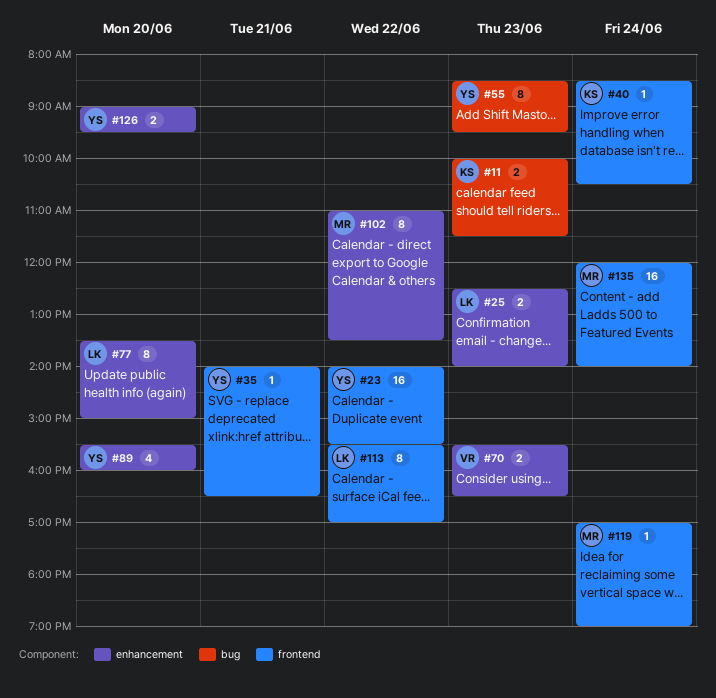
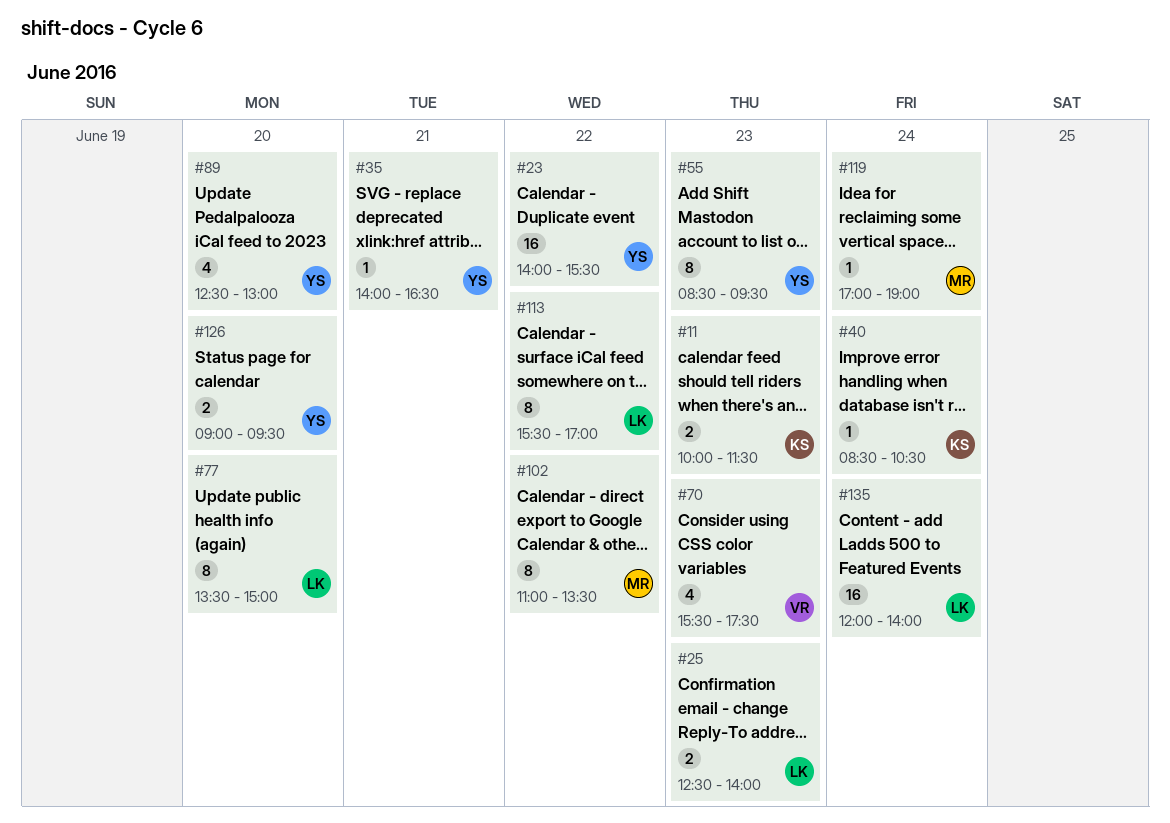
#70, estimate: 2 -> 4
#70, ends: 16:30 -> 17:30
#89, begins: 15:30 -> 12:30
#89, ends: 16:00 -> 13:00
#135, owner: MR -> LK

